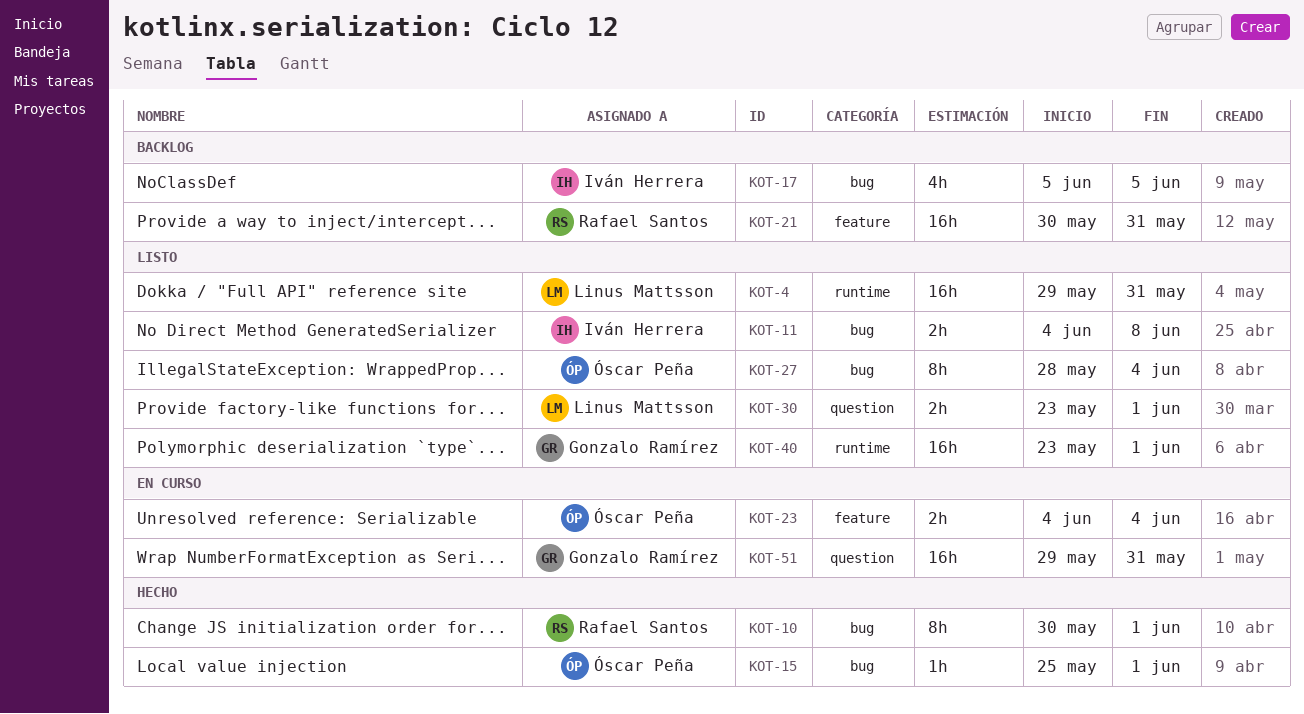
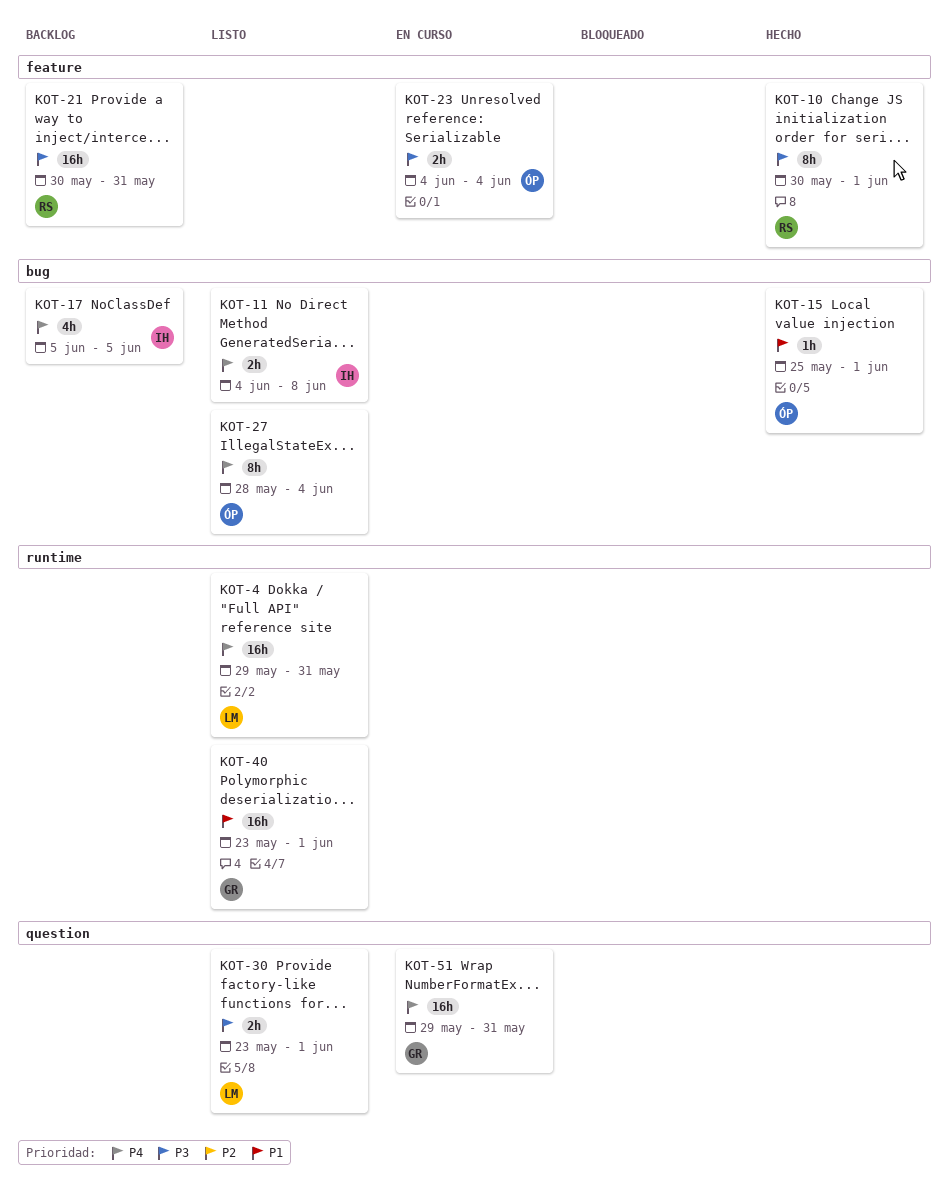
KOT-10, label: bug -> feature

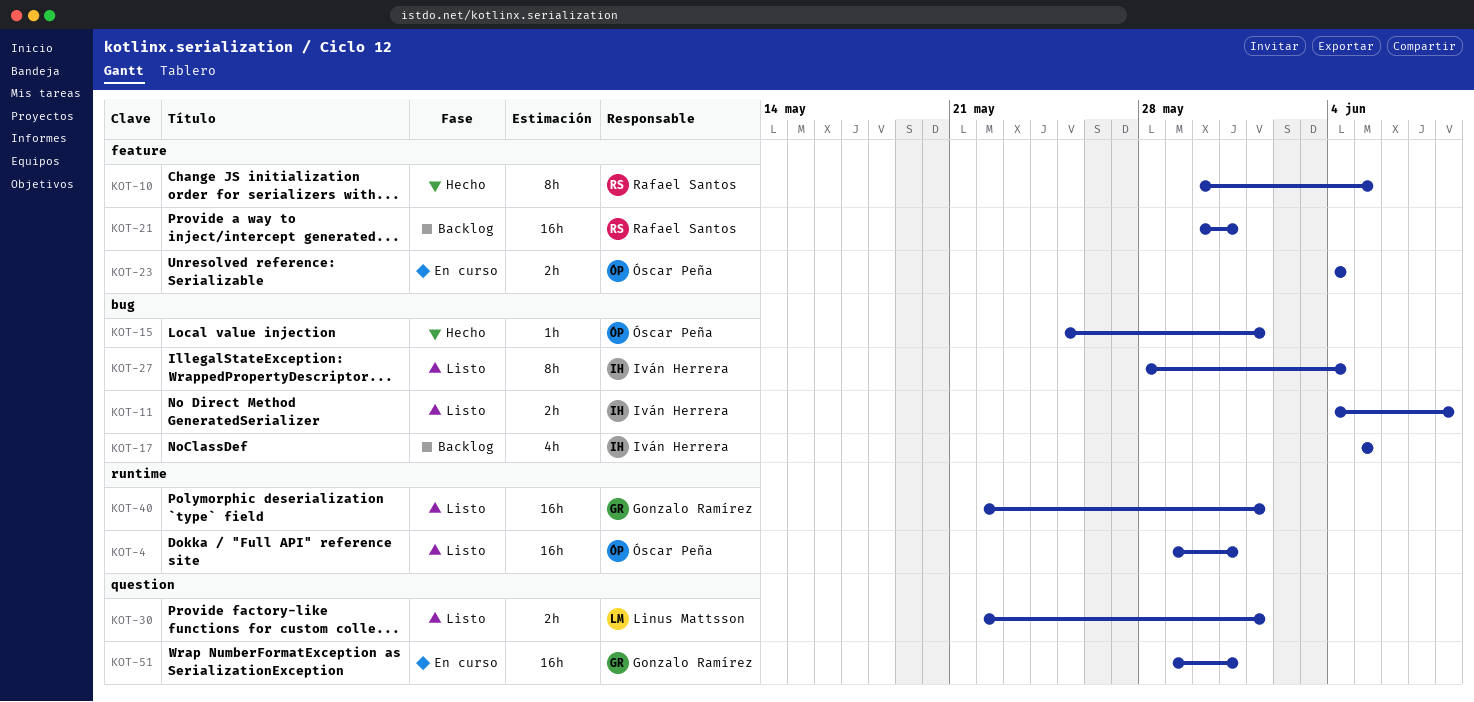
KOT-4, owner: Linus Mattsson -> Óscar Peña
KOT-10, due: Jun 1 -> Jun 5
KOT-27, owner: Óscar Peña -> Iván Herrera
KOT-30, start: May 23 -> May 22
KOT-40, start: May 23 -> May 22

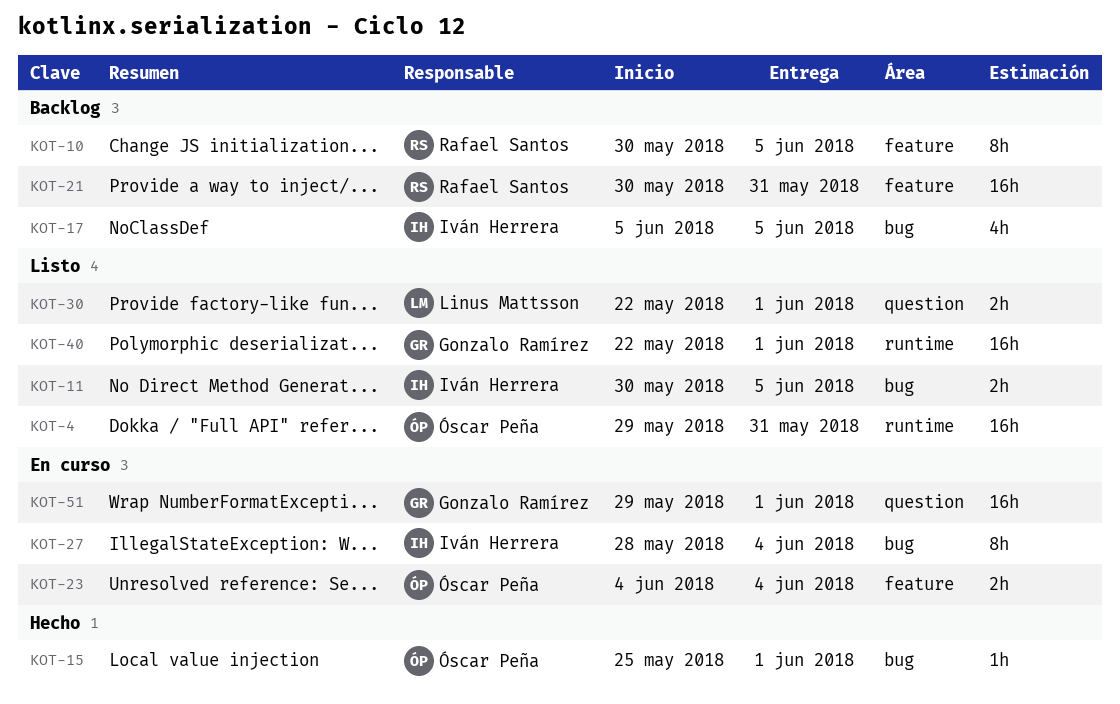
KOT-10, status: Hecho -> Backlog
KOT-11, start: Jun 4 -> May 30
KOT-11, due: Jun 8 -> Jun 5
KOT-27, status: Listo -> En curso
KOT-51, due: May 31 -> Jun 1

